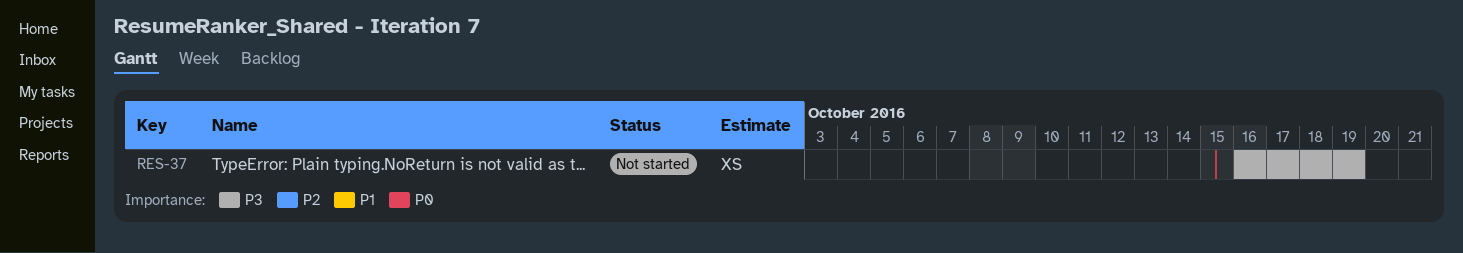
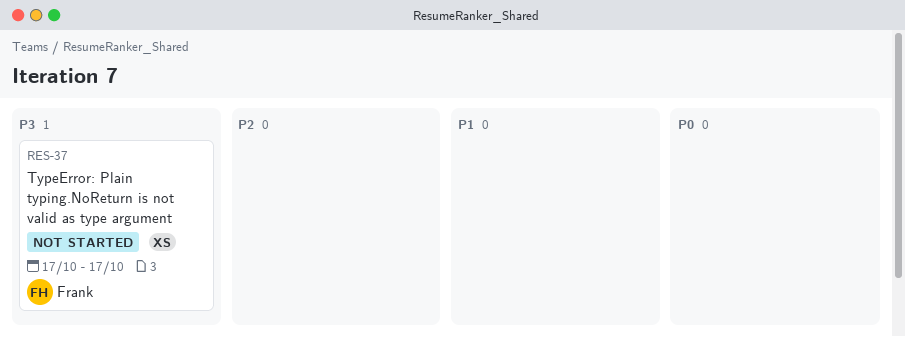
RES-37, start: Oct 16 -> Oct 17
RES-37, due: Oct 19 -> Oct 17

